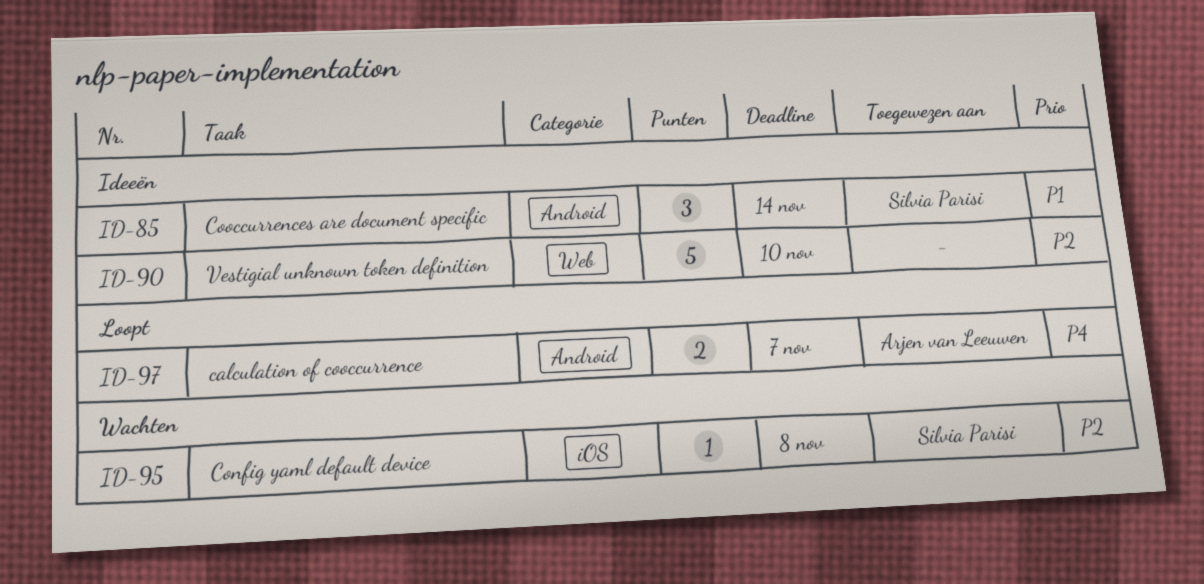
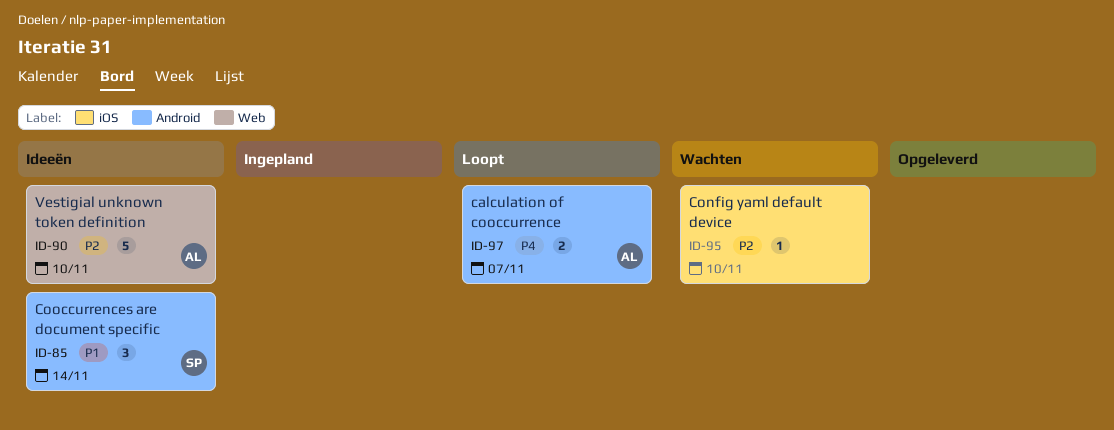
ID-90, owner: none -> Arjen van Leeuwen
ID-95, owner: Silvia Parisi -> none
ID-95, due: Nov 8 -> Nov 10

